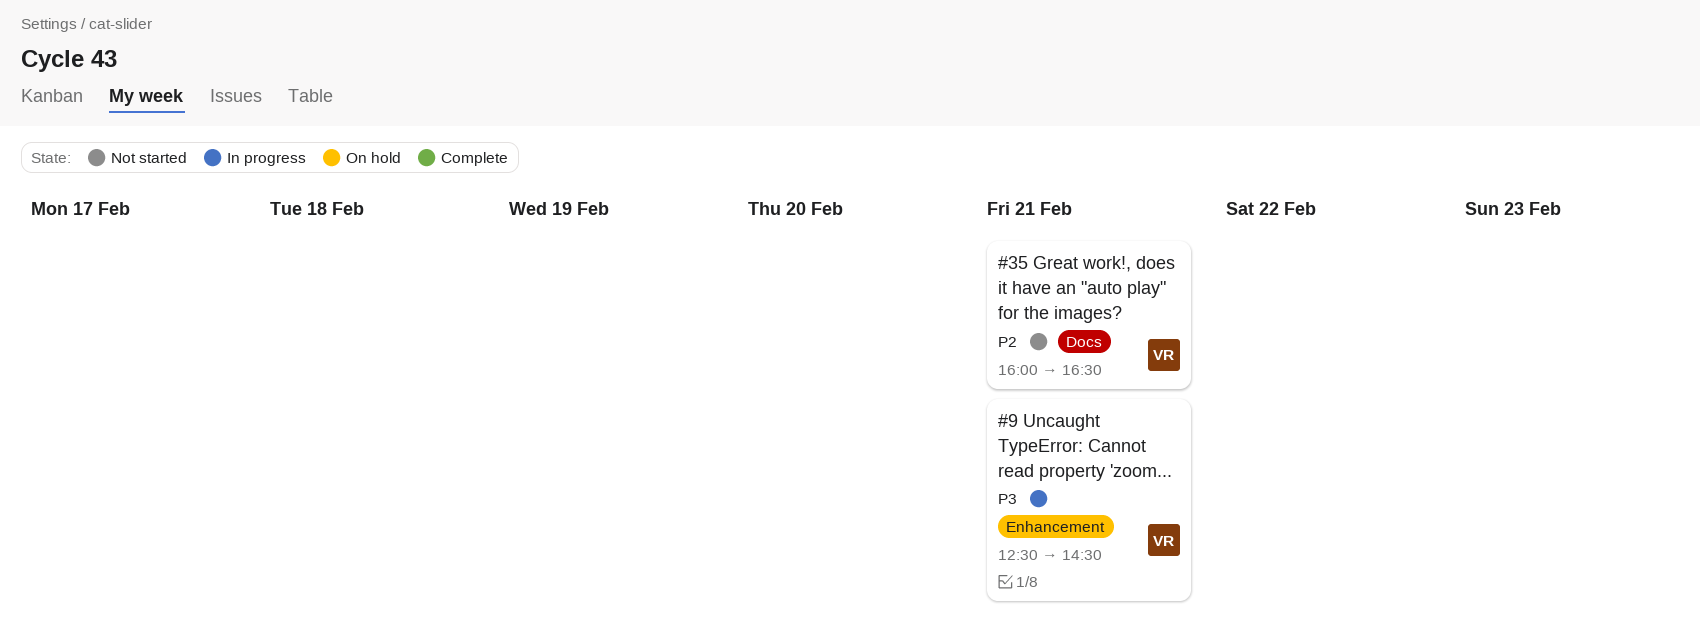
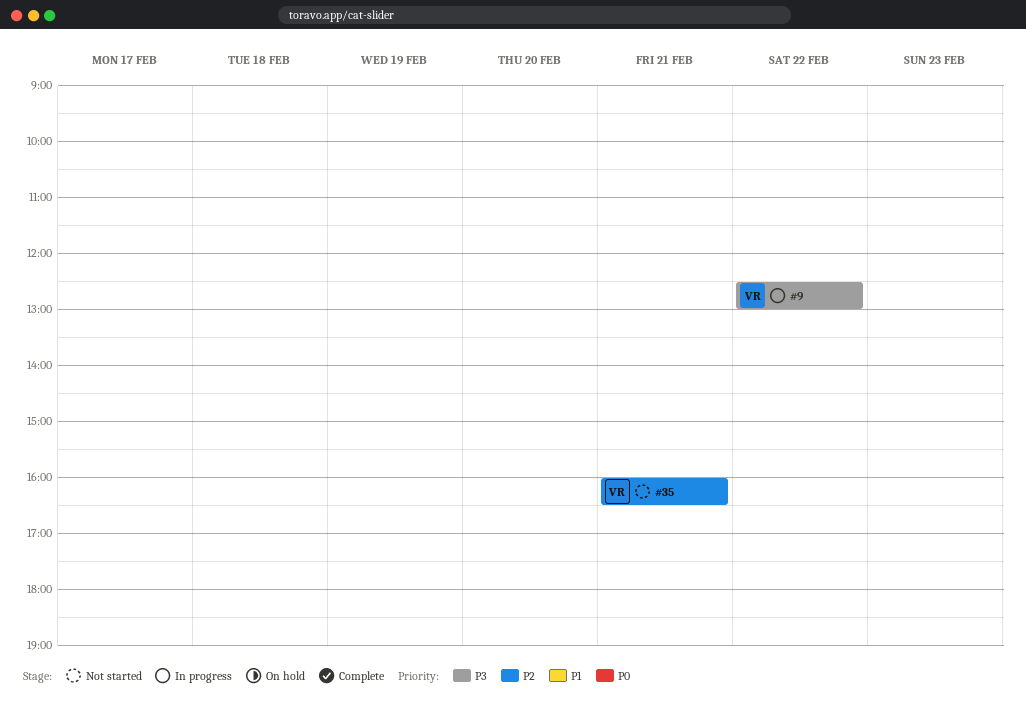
#9, day: Feb 21 -> Feb 22
#9, ends: 14:30 -> 13:00

